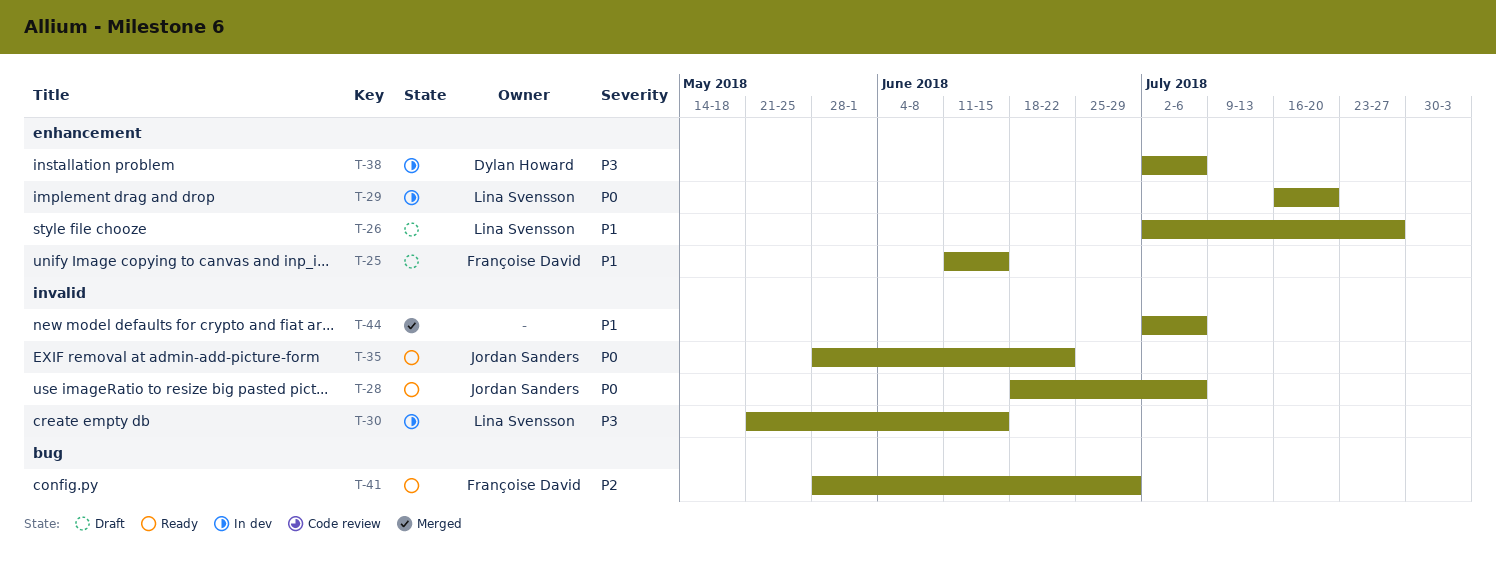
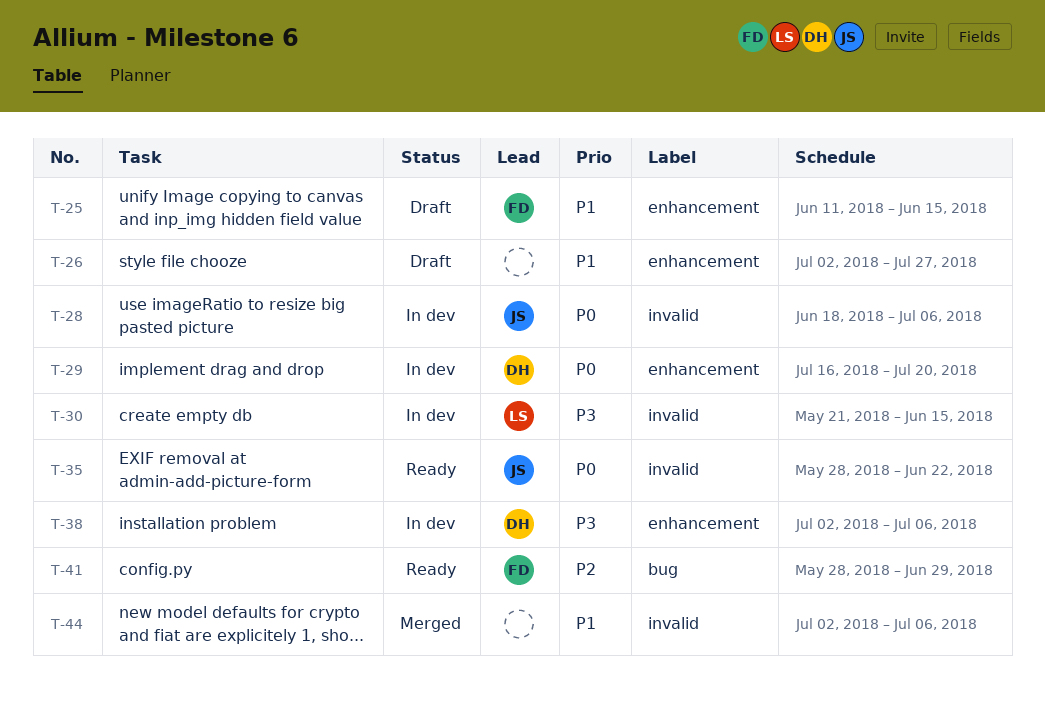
T-26, owner: Lina Svensson -> none
T-28, status: Ready -> In dev
T-29, owner: Lina Svensson -> Dylan Howard

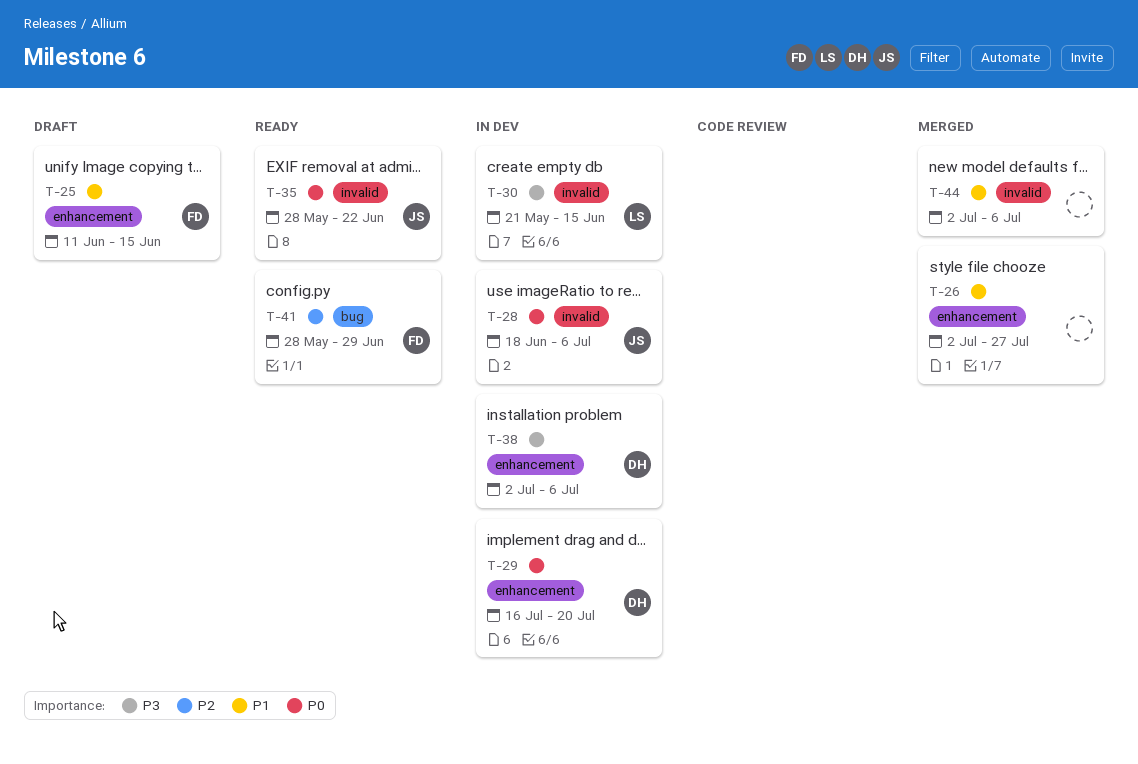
T-26, status: Draft -> Merged

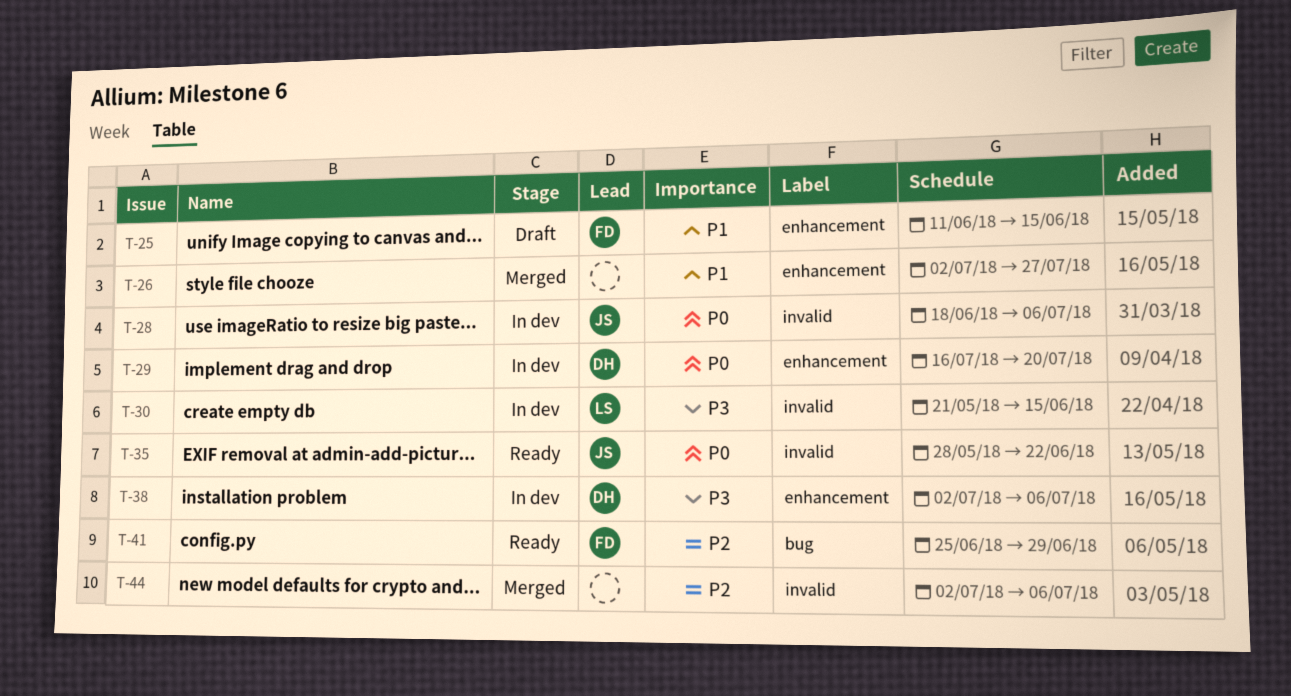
T-41, start: May 28 -> Jun 25
T-44, priority: P1 -> P2

